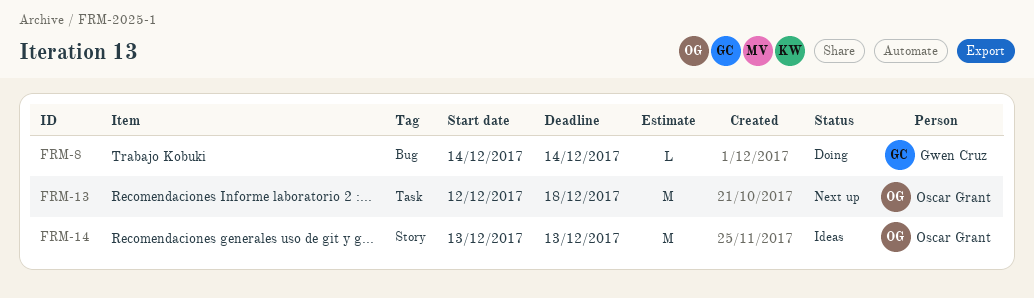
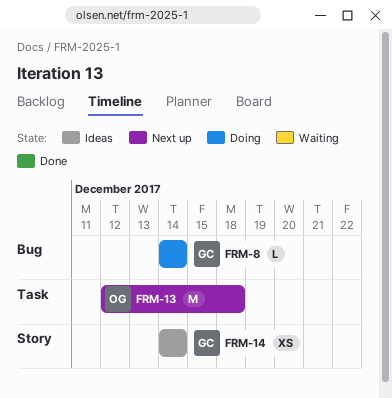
FRM-14, owner: Oscar Grant -> Gwen Cruz
FRM-14, estimate: M -> XS
FRM-14, start: Dec 13 -> Dec 14
FRM-14, due: Dec 13 -> Dec 14

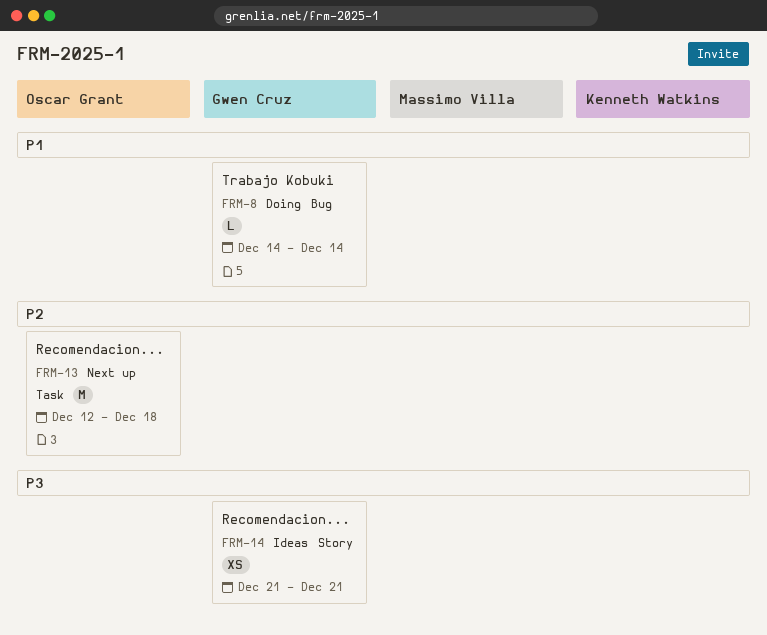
FRM-14, start: Dec 14 -> Dec 21
FRM-14, due: Dec 14 -> Dec 21

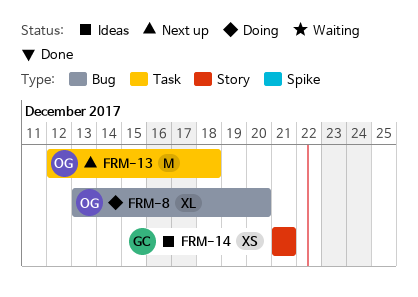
FRM-8, owner: Gwen Cruz -> Oscar Grant
FRM-8, estimate: L -> XL
FRM-8, start: Dec 14 -> Dec 13
FRM-8, due: Dec 14 -> Dec 20

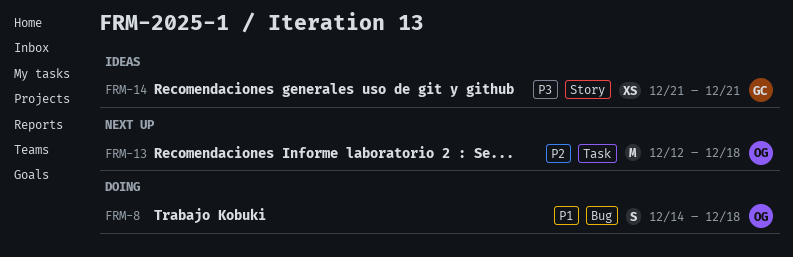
FRM-8, estimate: XL -> S
FRM-8, start: Dec 13 -> Dec 14
FRM-8, due: Dec 20 -> Dec 18

